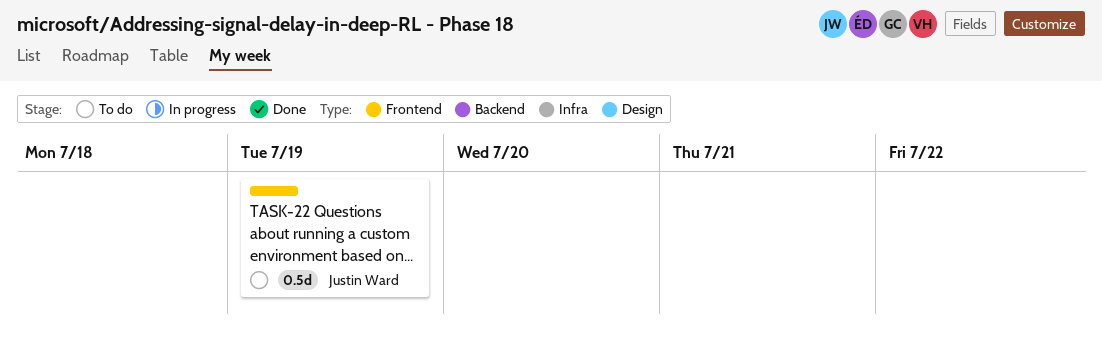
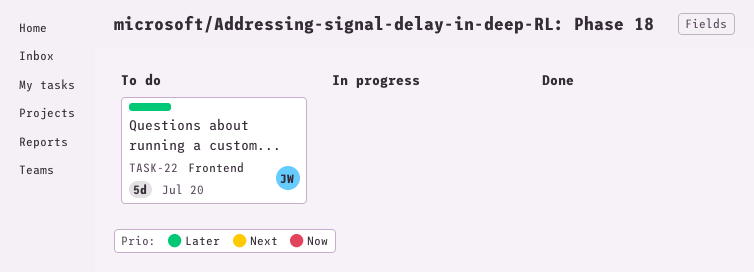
TASK-22, estimate: 0.5d -> 5d
TASK-22, due: Jul 19 -> Jul 20

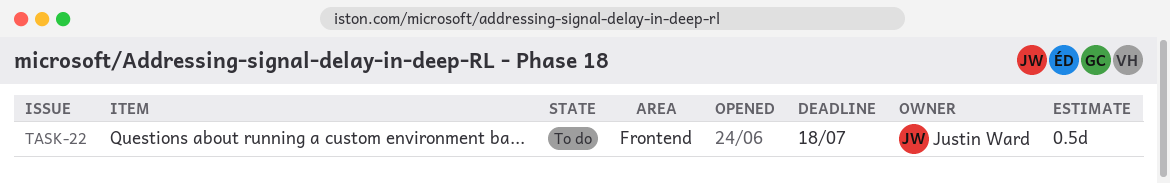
TASK-22, estimate: 5d -> 0.5d
TASK-22, due: Jul 20 -> Jul 18

